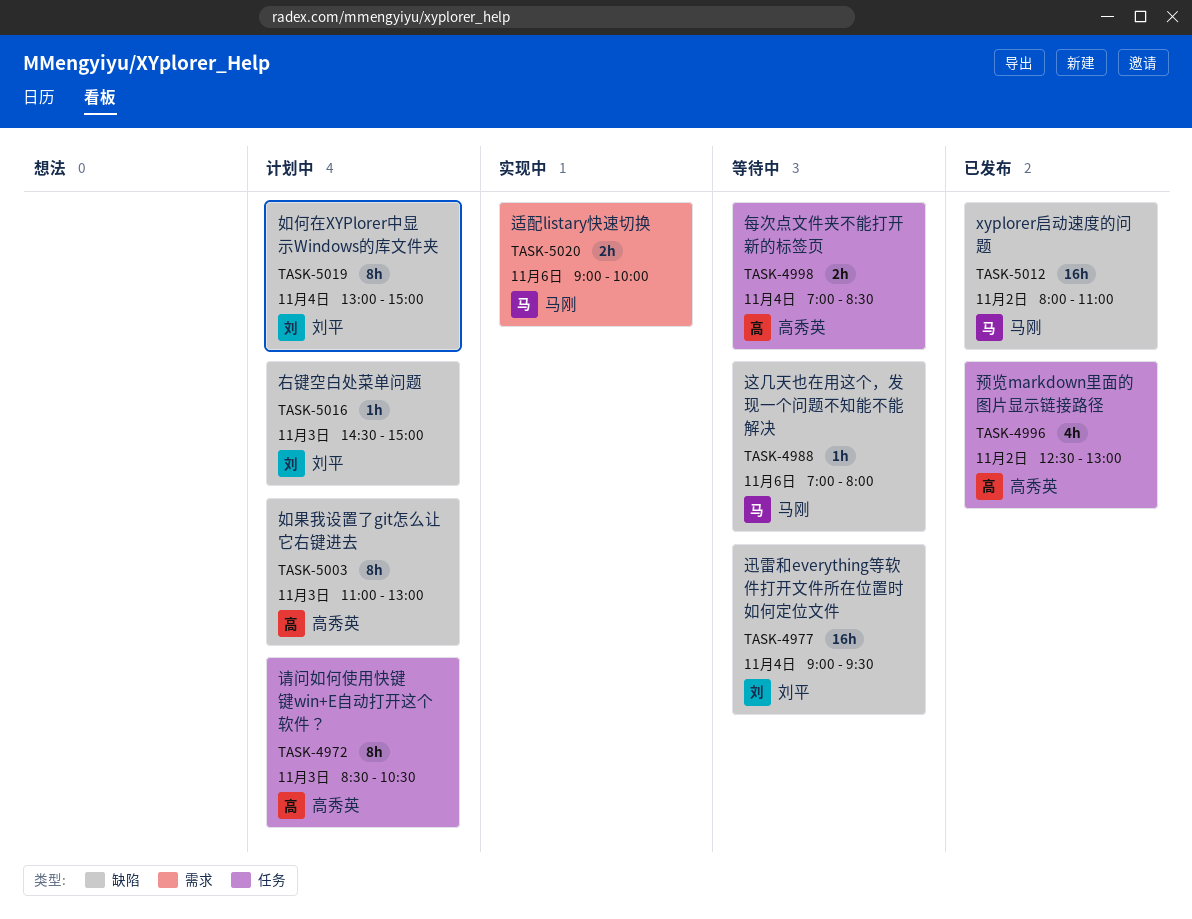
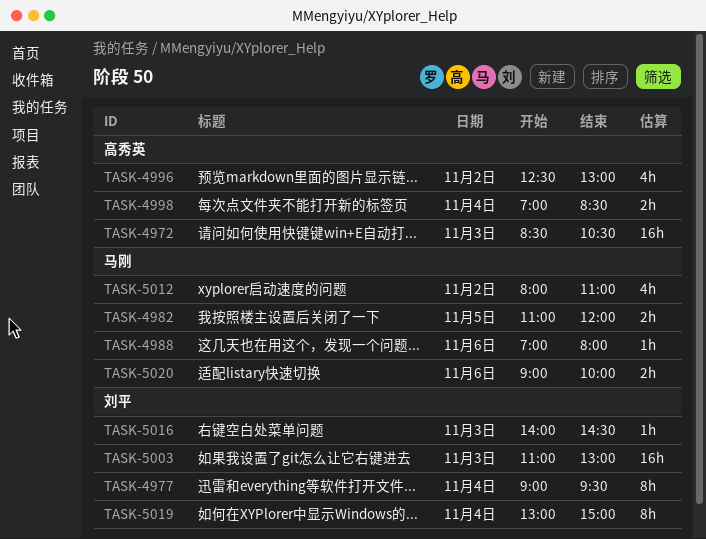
TASK-4972, estimate: 8h -> 16h
TASK-4977, estimate: 16h -> 8h
TASK-4982: none -> present
TASK-5003, owner: 高秀英 -> 刘平
TASK-5003, estimate: 8h -> 16h
TASK-5012, estimate: 16h -> 4h
TASK-5016, begins: 14:30 -> 14:00
TASK-5016, ends: 15:00 -> 14:30

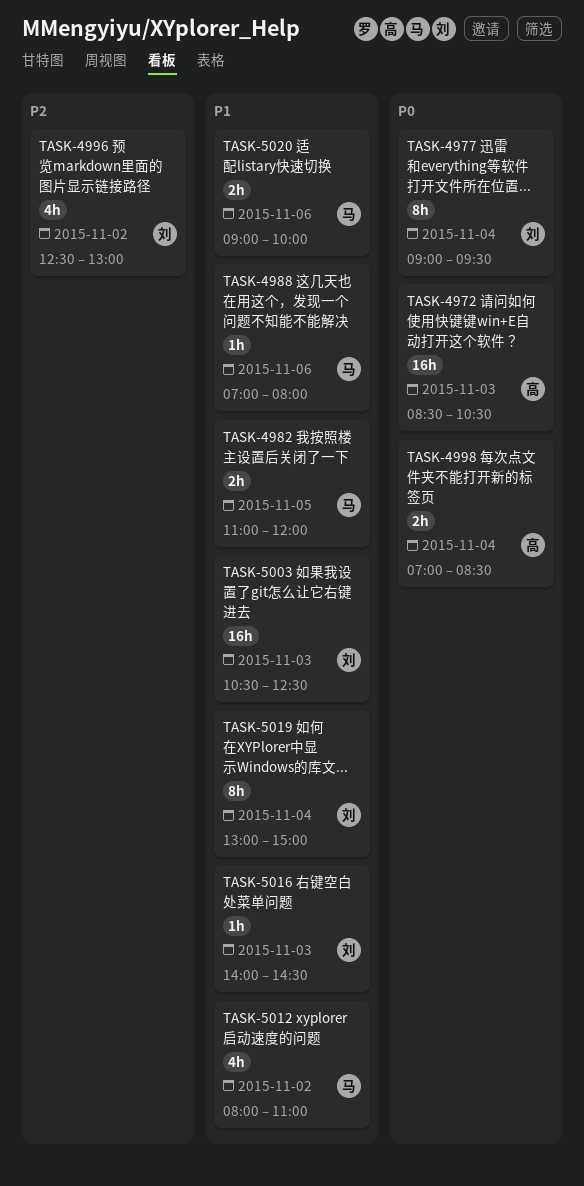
TASK-4996, owner: 高秀英 -> 刘平
TASK-5003, begins: 11:00 -> 10:30
TASK-5003, ends: 13:00 -> 12:30

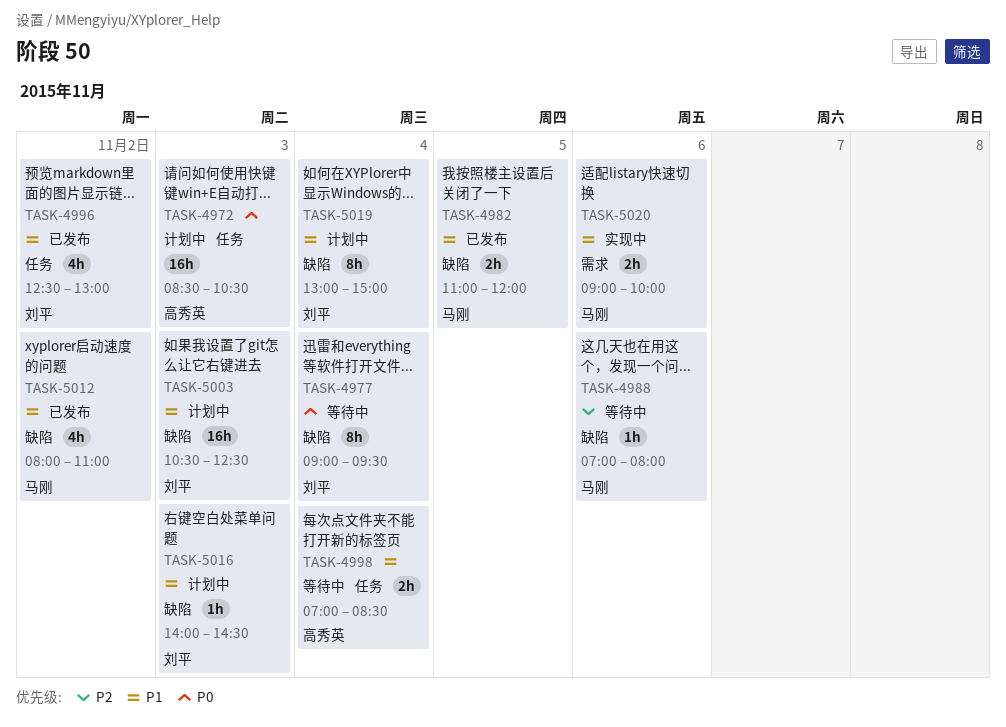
TASK-4988, priority: P1 -> P2
TASK-4996, priority: P2 -> P1
TASK-4998, priority: P0 -> P1

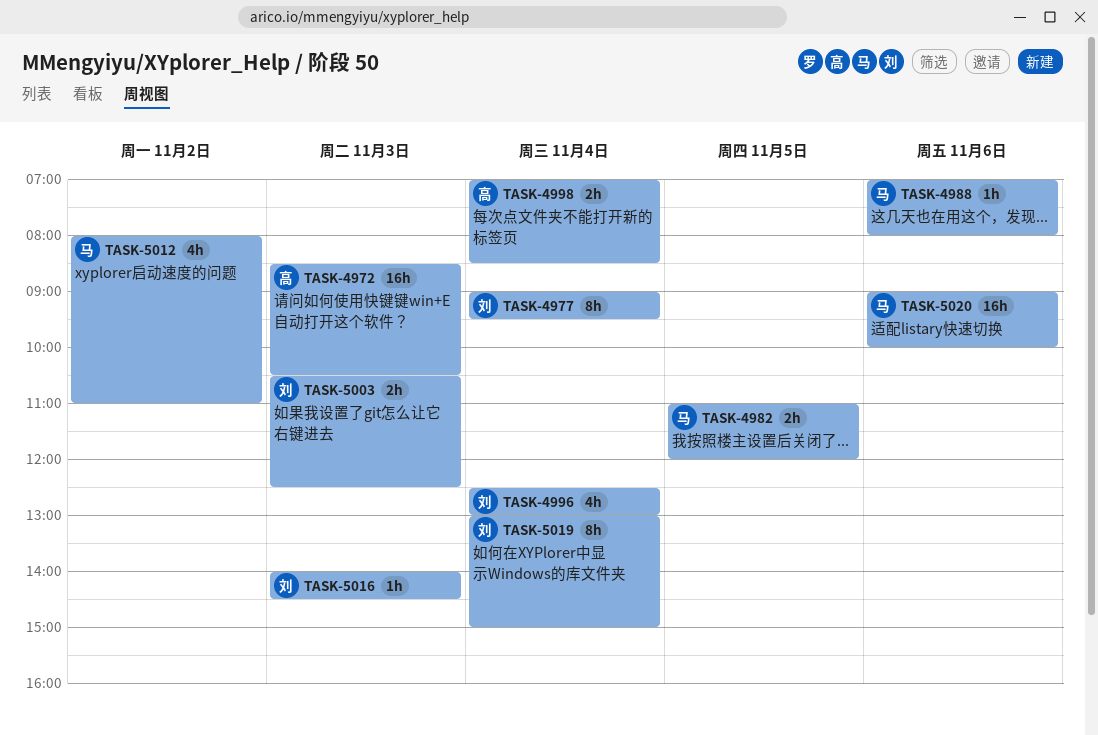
TASK-4996, day: Nov 2 -> Nov 4
TASK-5003, estimate: 16h -> 2h
TASK-5020, estimate: 2h -> 16h

